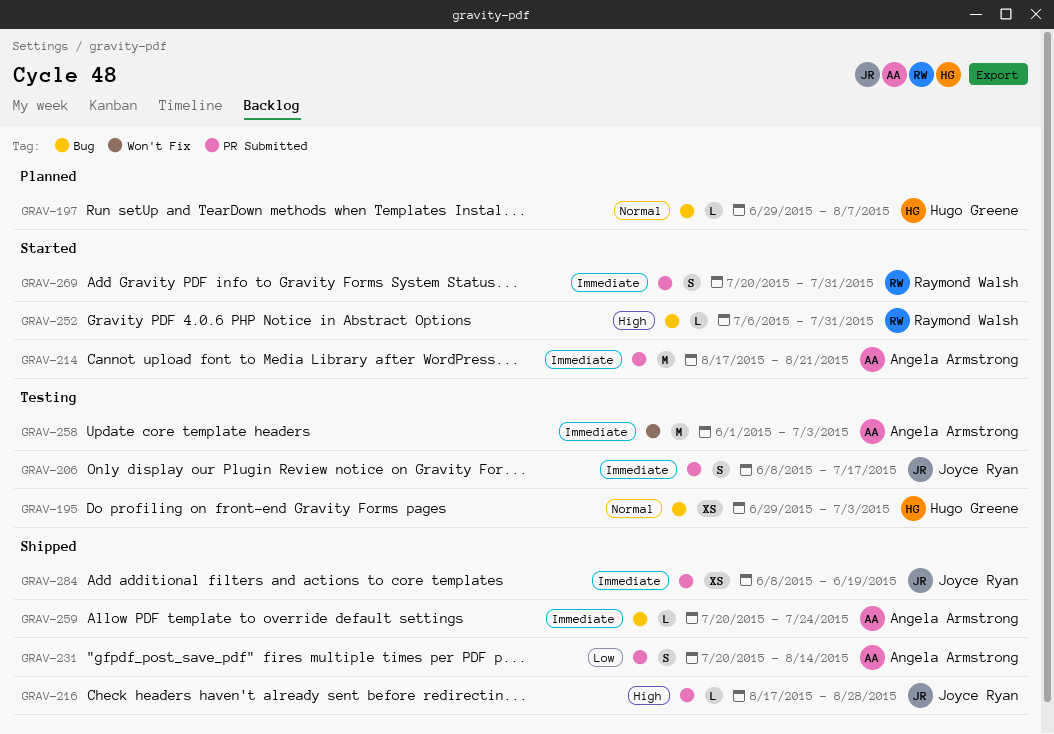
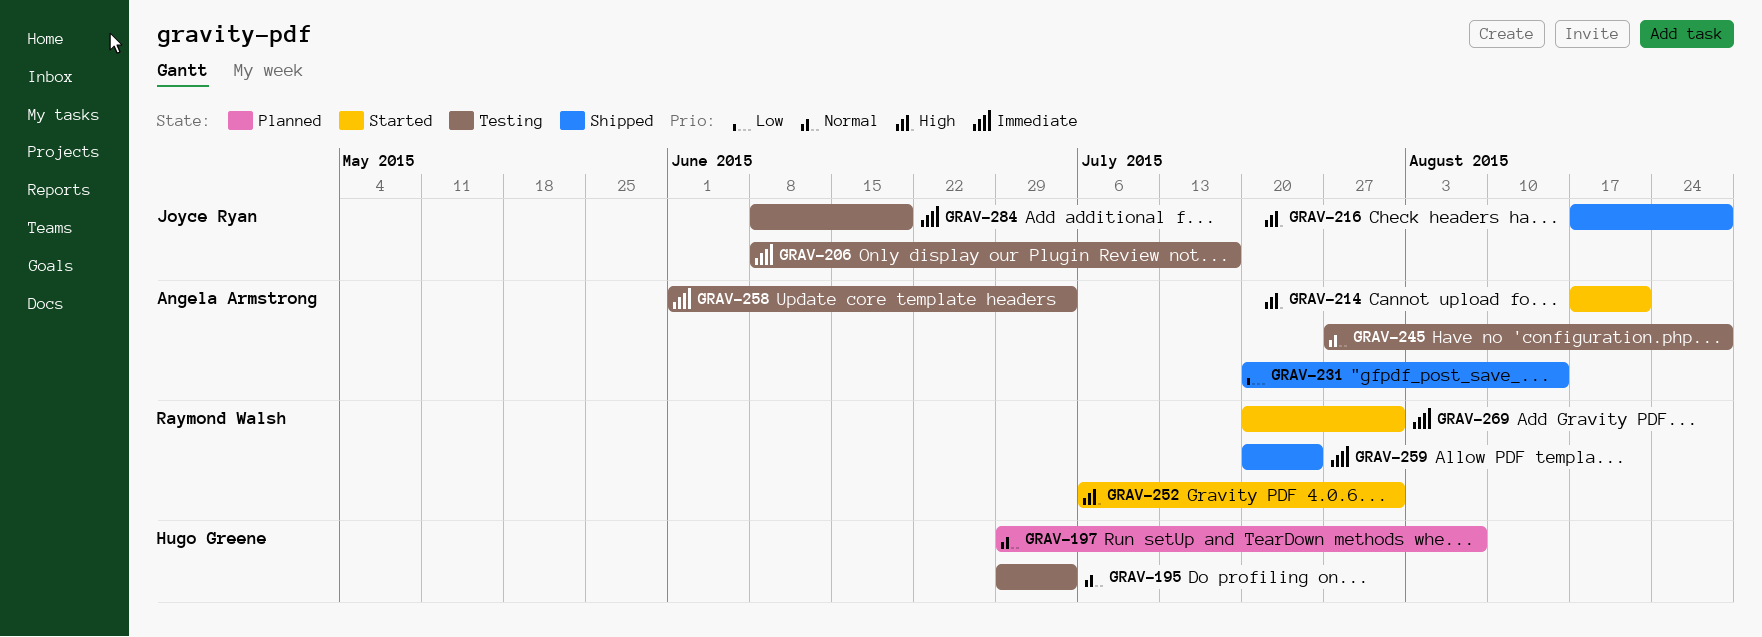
GRAV-214, priority: Immediate -> High
GRAV-245: none -> present
GRAV-259, owner: Angela Armstrong -> Raymond Walsh
GRAV-284, status: Shipped -> Testing

